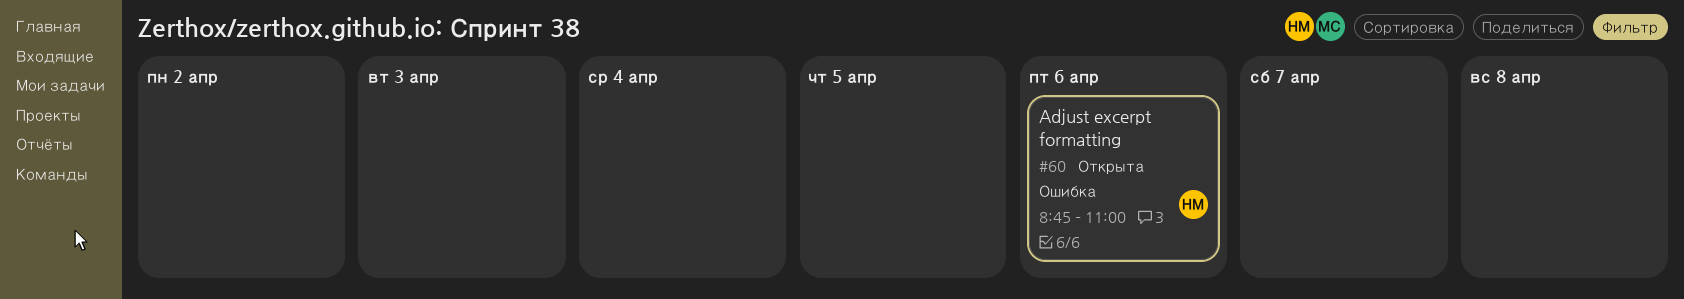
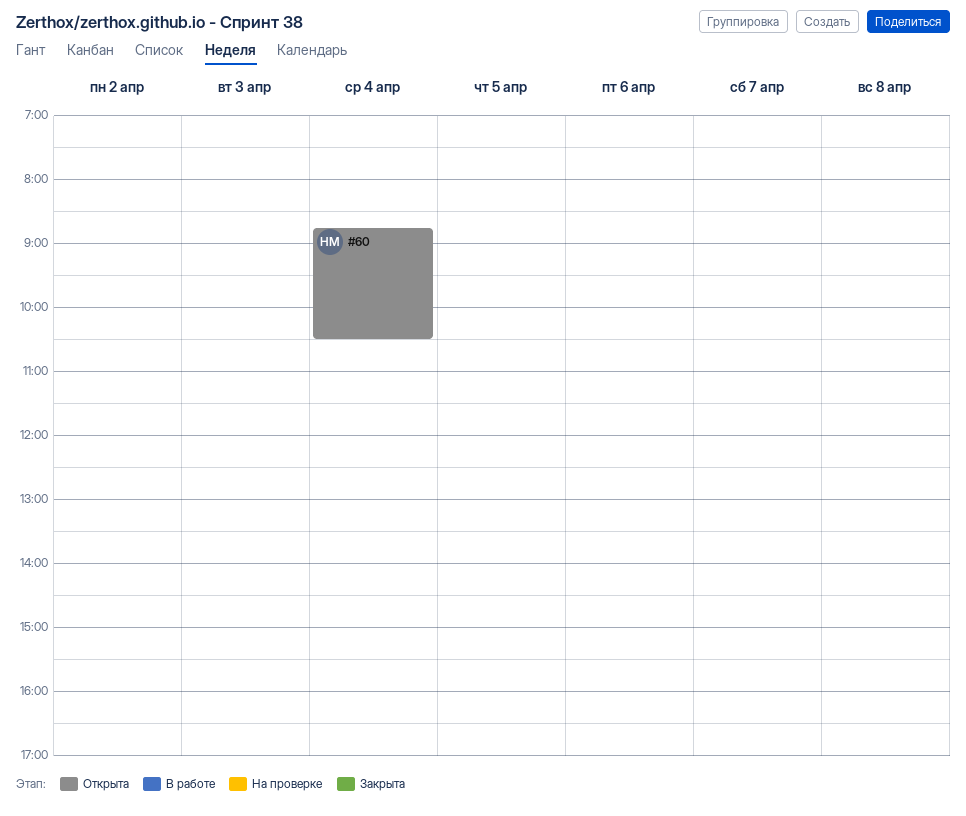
#60, day: Apr 6 -> Apr 4
#60, ends: 11:00 -> 10:30

